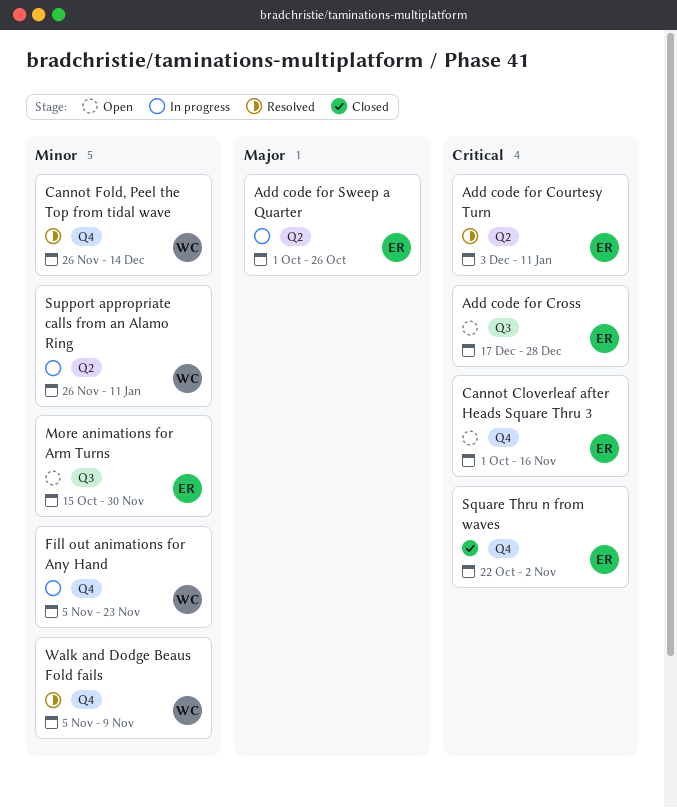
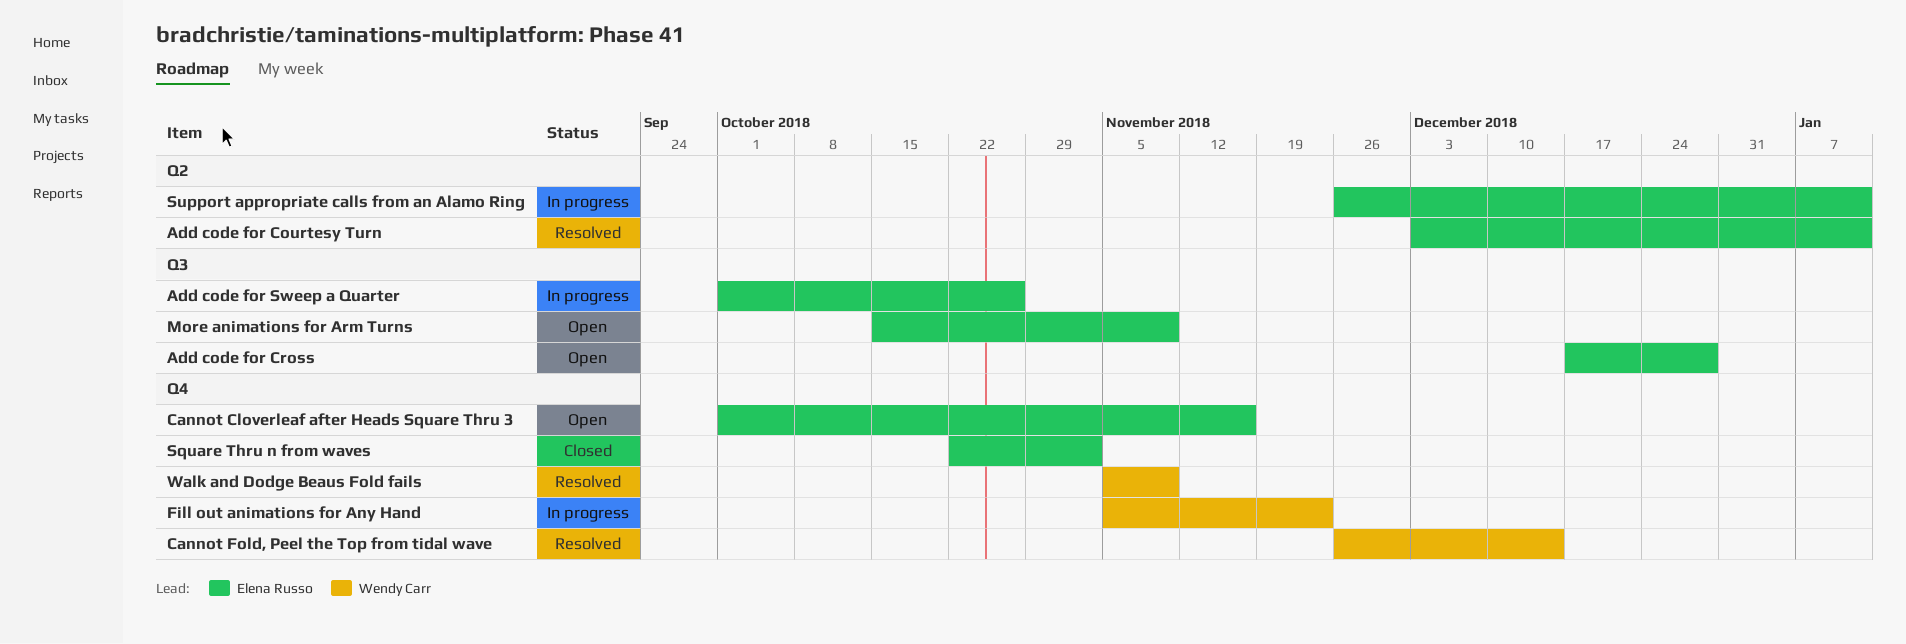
Add code for Sweep a Quarter, label: Q2 -> Q3
More animations for Arm Turns, due: Nov 30 -> Nov 9
Support appropriate calls from an Alamo Ring, owner: Wendy Carr -> Elena Russo

